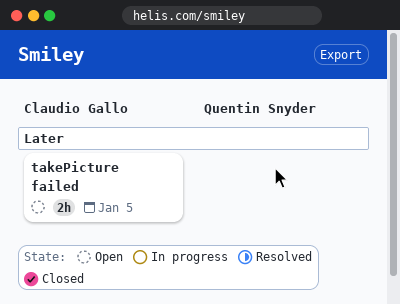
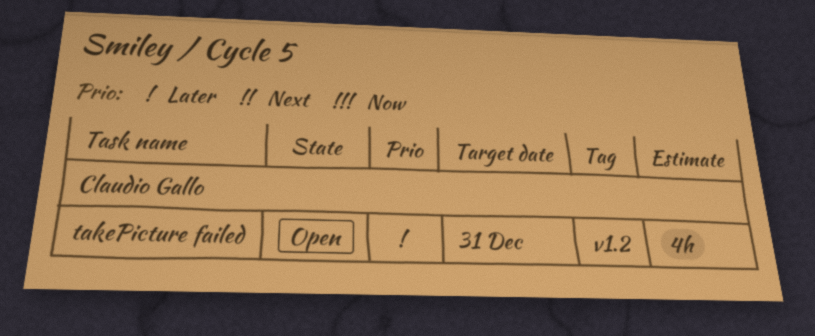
takePicture failed, estimate: 2h -> 4h
takePicture failed, due: Jan 5 -> Dec 31

